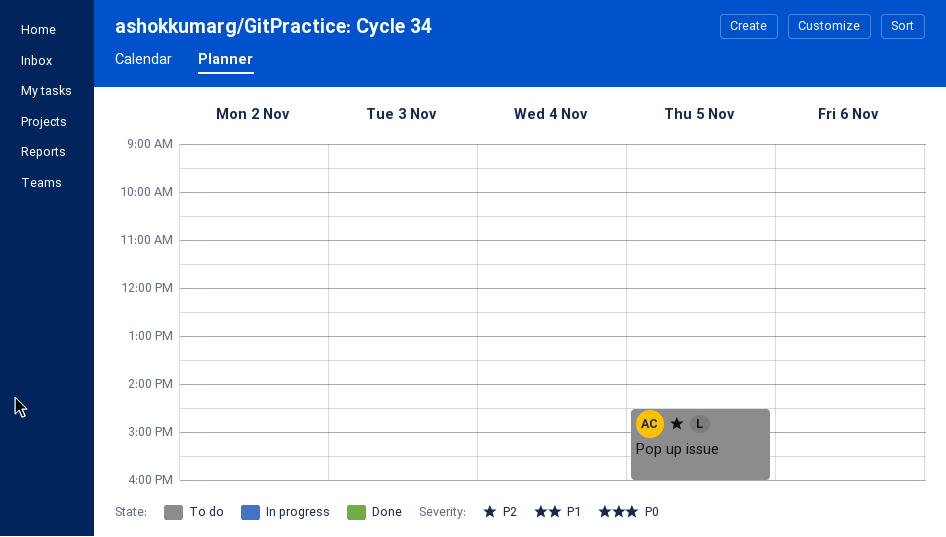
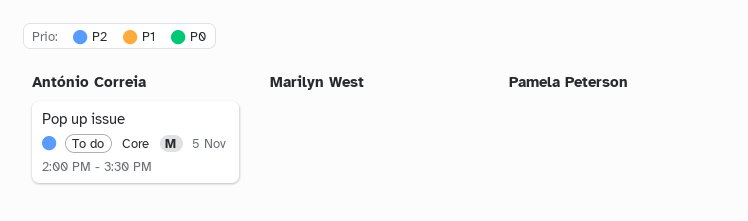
Pop up issue, estimate: L -> M
Pop up issue, begins: 14:30 -> 14:00
Pop up issue, ends: 16:00 -> 15:30

